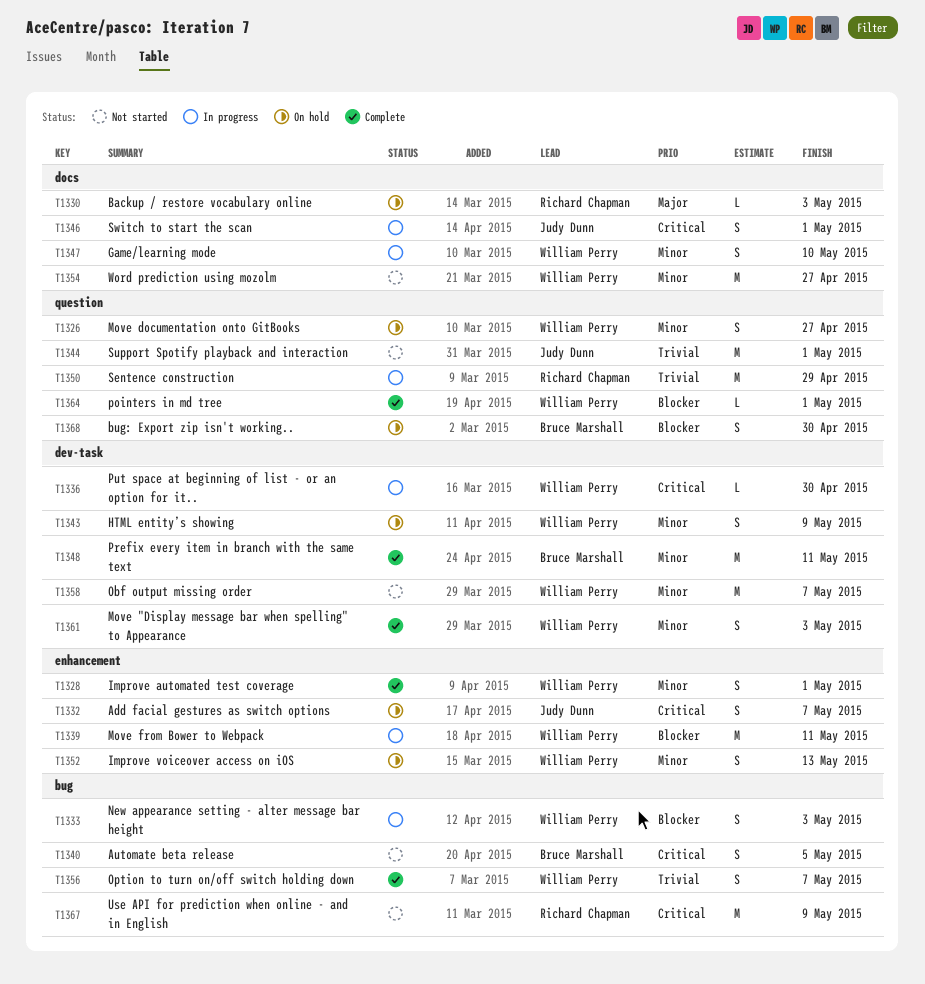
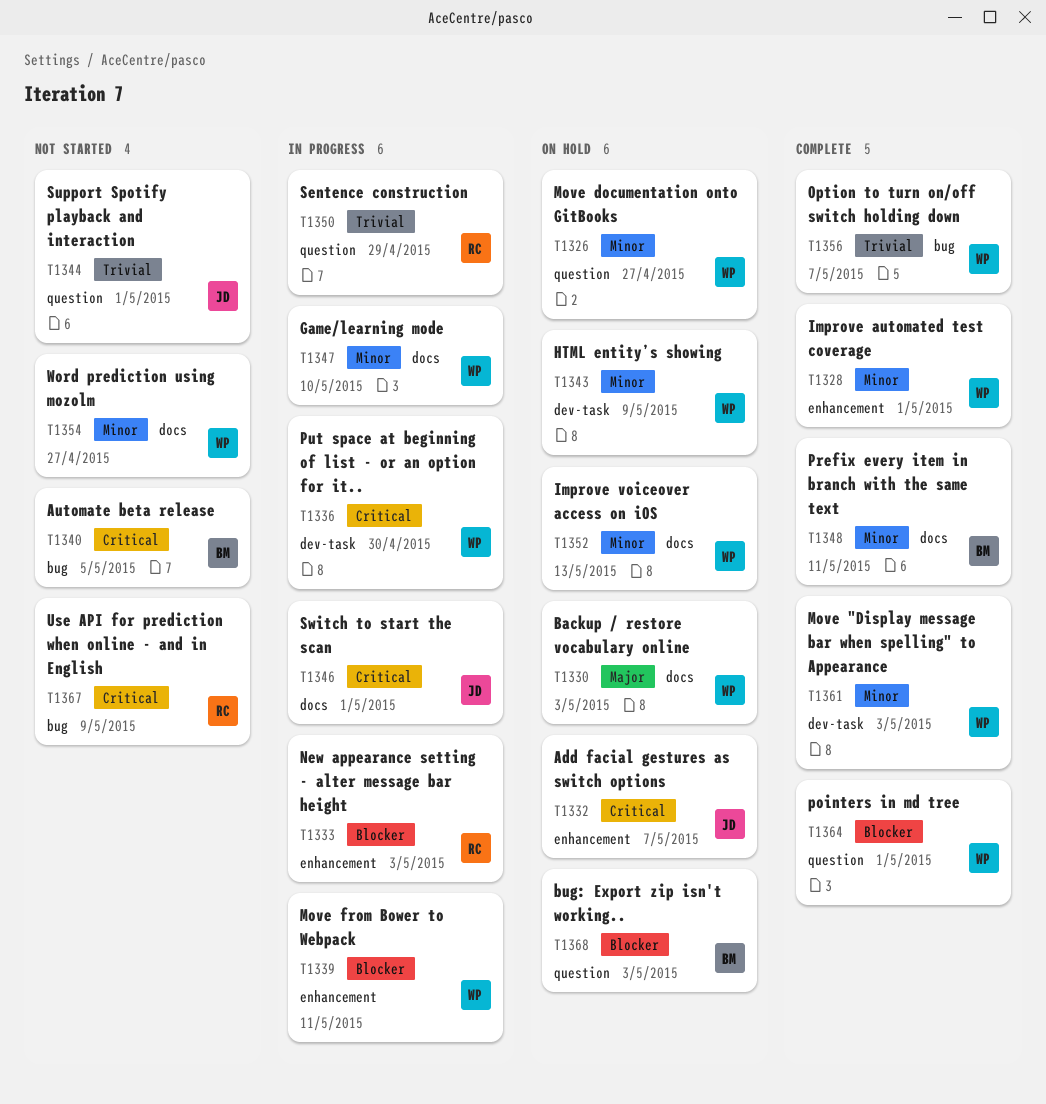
T1330, owner: Richard Chapman -> William Perry
T1333, owner: William Perry -> Richard Chapman
T1333, label: bug -> enhancement
T1348, label: dev-task -> docs
T1352, label: enhancement -> docs
T1358: present -> none
T1368, due: Apr 30 -> May 3

